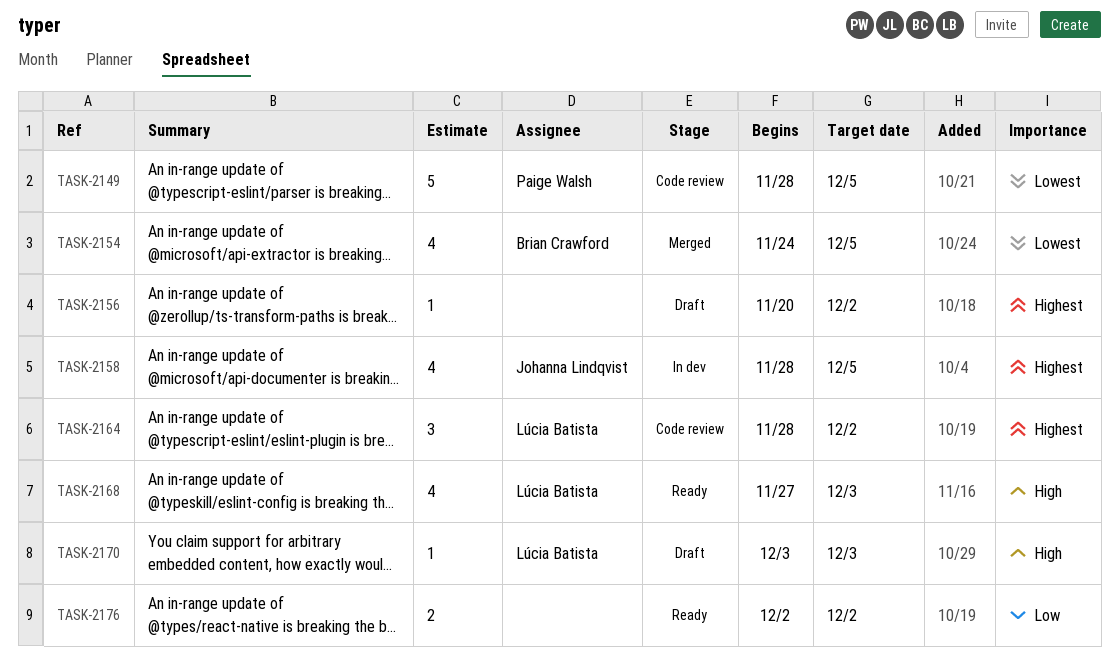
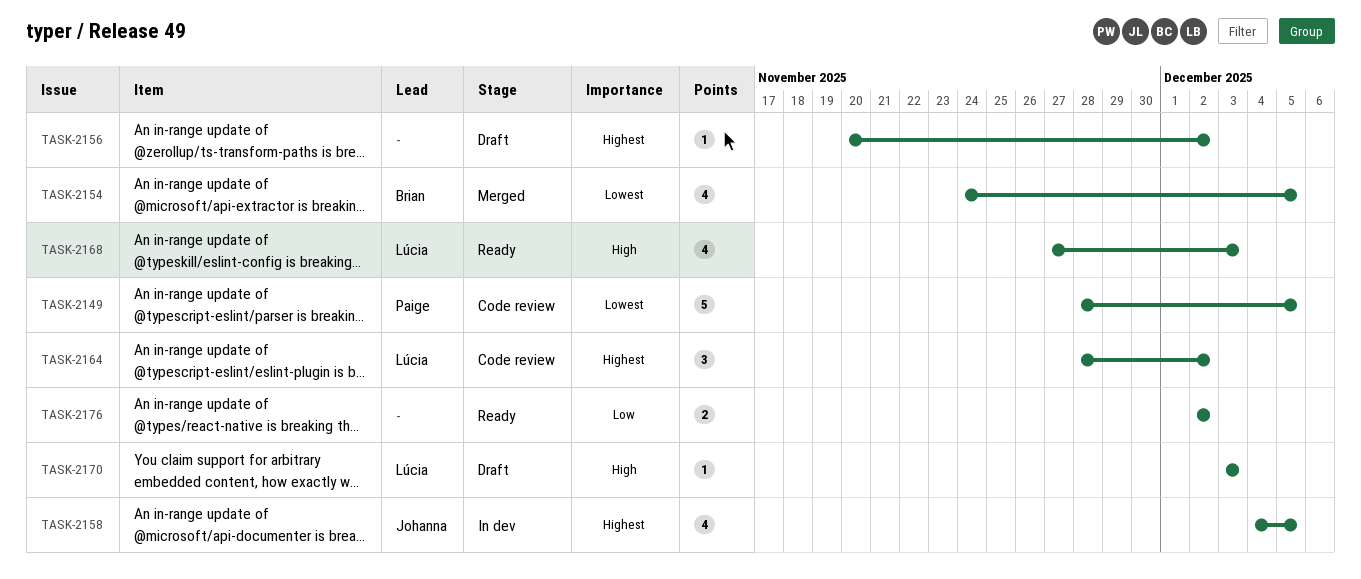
TASK-2158, start: Nov 28 -> Dec 4

